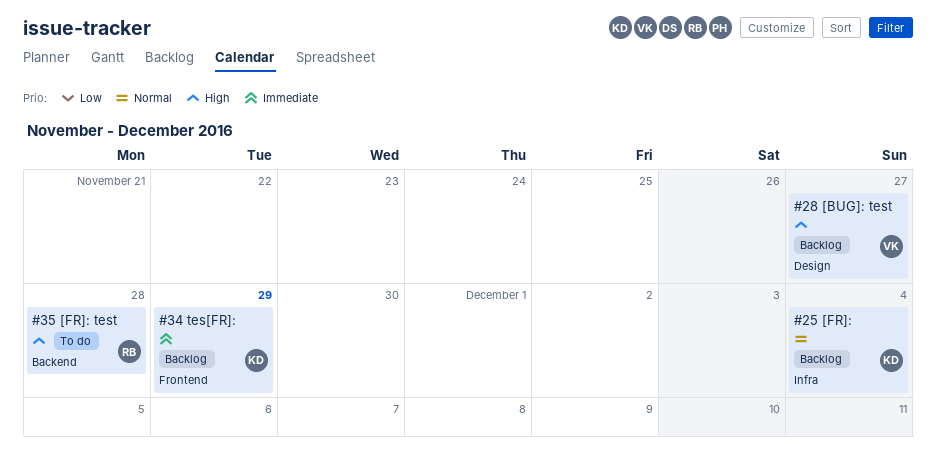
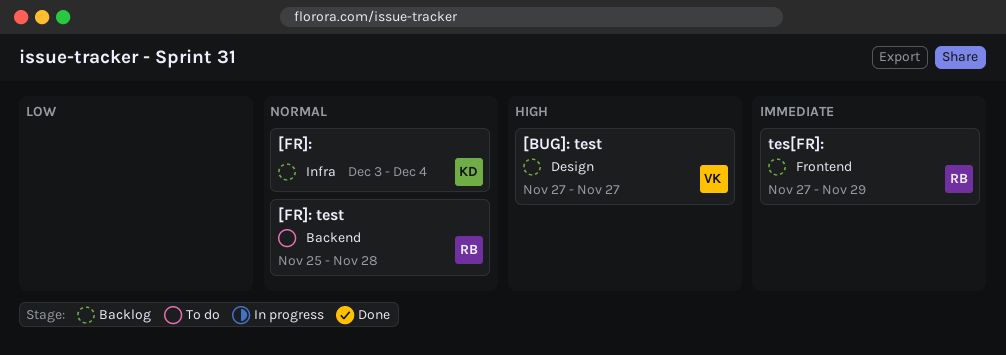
[FR]: test, priority: High -> Normal
tes[FR]:, owner: KD -> RB

